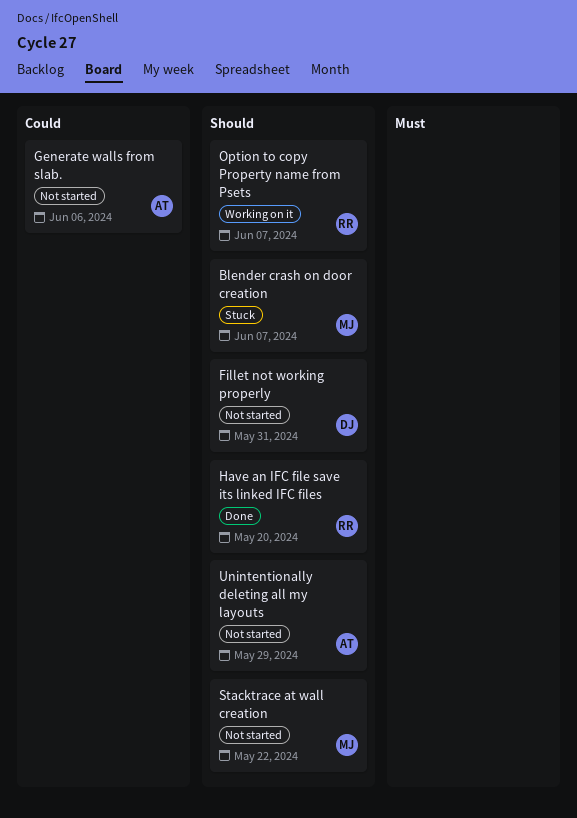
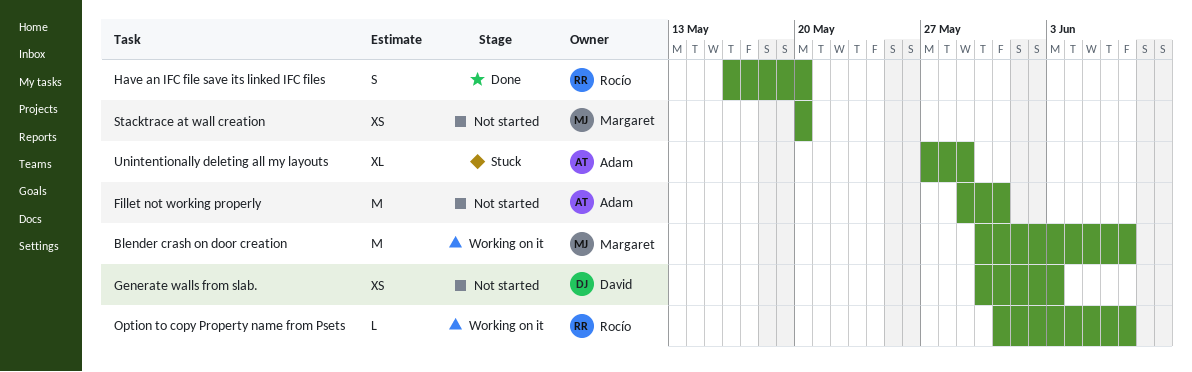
Blender crash on door creation, status: Stuck -> Working on it
Fillet not working properly, owner: David -> Adam
Generate walls from slab., owner: Adam -> David
Generate walls from slab., due: Jun 6 -> Jun 3
Stacktrace at wall creation, due: May 22 -> May 20
Unintentionally deleting all my layouts, status: Not started -> Stuck

